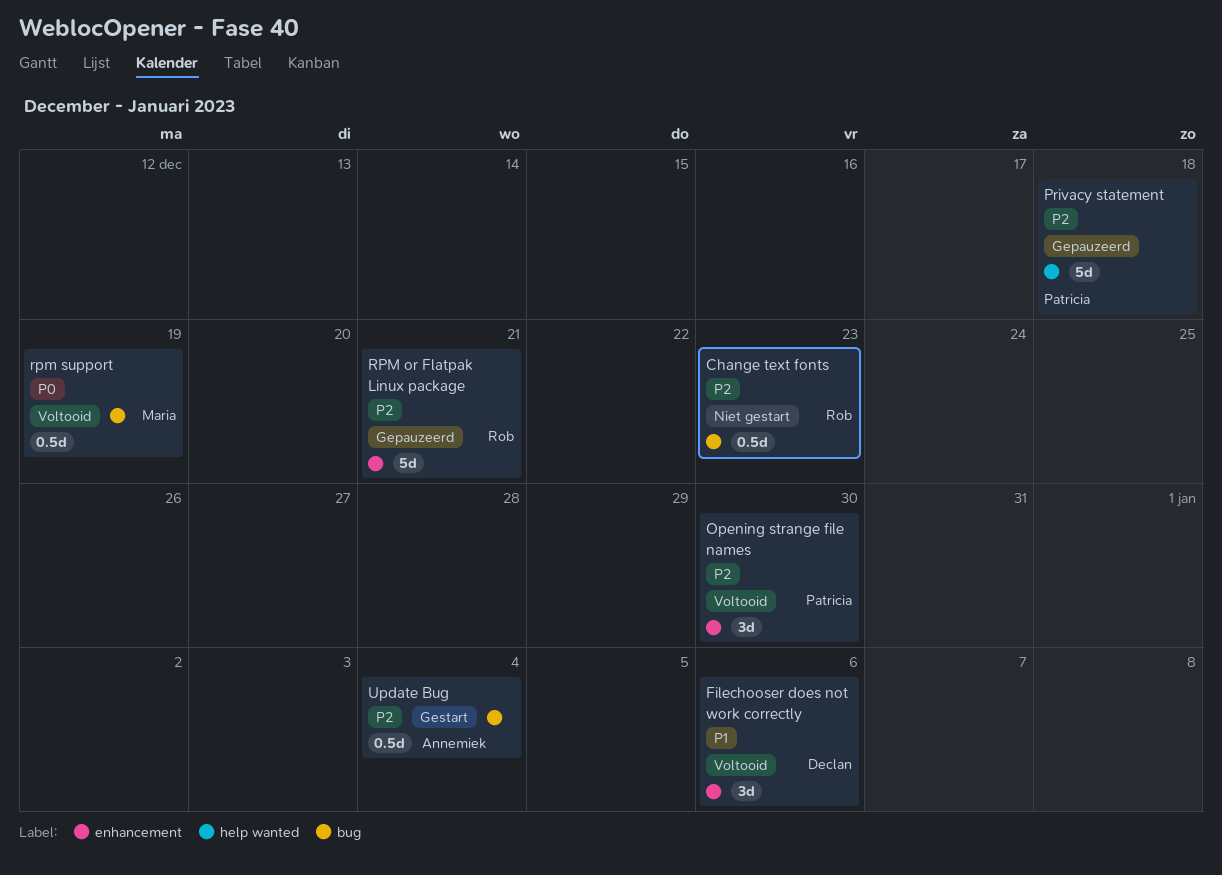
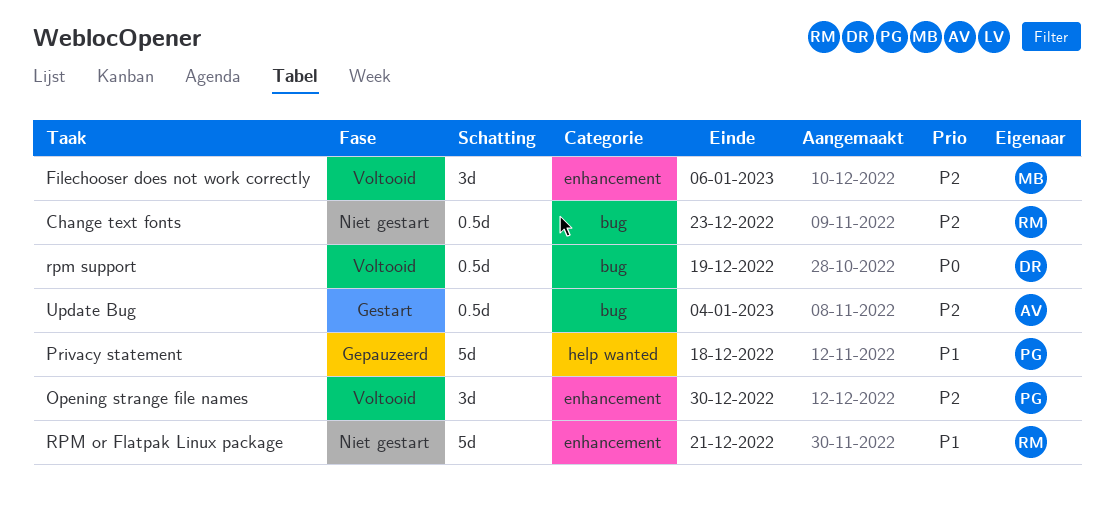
Filechooser does not work correctly, owner: Declan -> Maria
Filechooser does not work correctly, priority: P1 -> P2
Privacy statement, priority: P2 -> P1
RPM or Flatpak Linux package, status: Gepauzeerd -> Niet gestart
RPM or Flatpak Linux package, priority: P2 -> P1
rpm support, owner: Maria -> Declan

